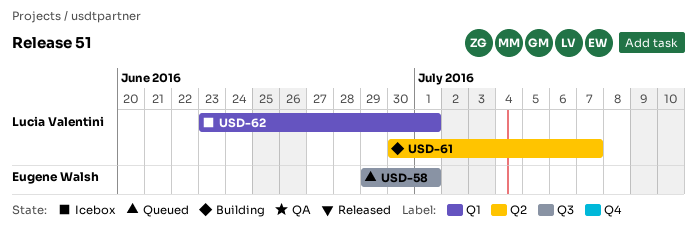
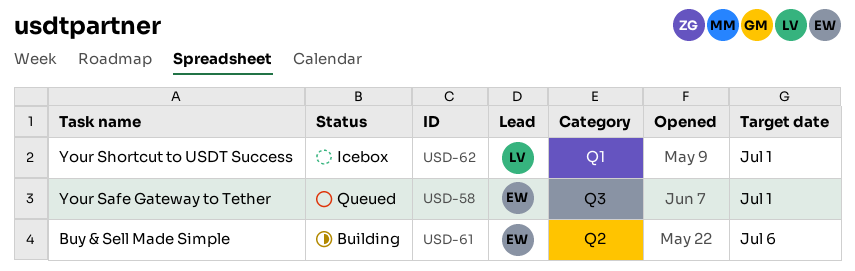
USD-61, owner: Lucia Valentini -> Eugene Walsh
USD-61, due: Jul 7 -> Jul 6

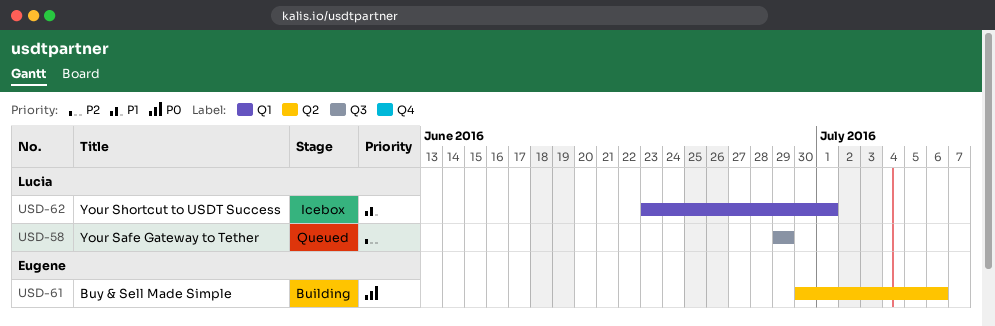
USD-58, owner: Eugene -> Lucia
USD-58, due: Jul 1 -> Jun 29

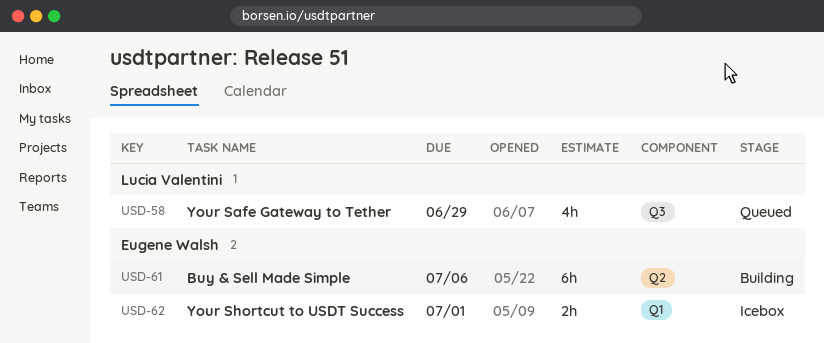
USD-62, owner: Lucia Valentini -> Eugene Walsh

